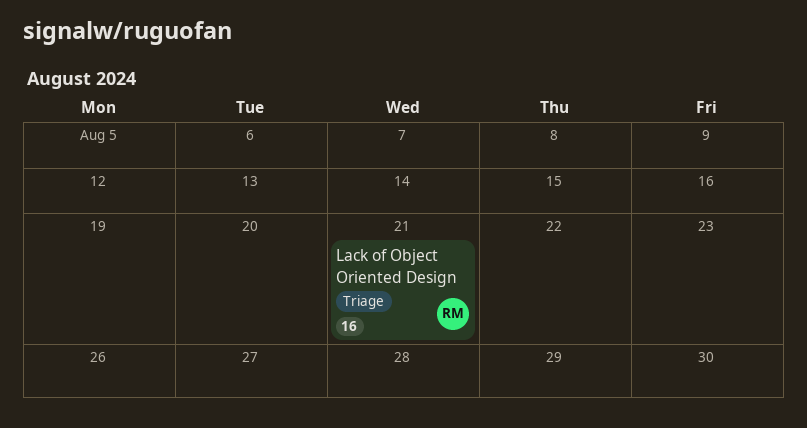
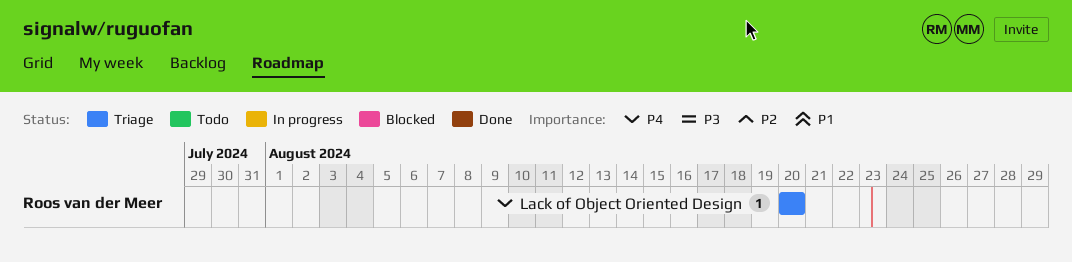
Lack of Object Oriented Design, estimate: 16 -> 1
Lack of Object Oriented Design, due: Aug 21 -> Aug 20

